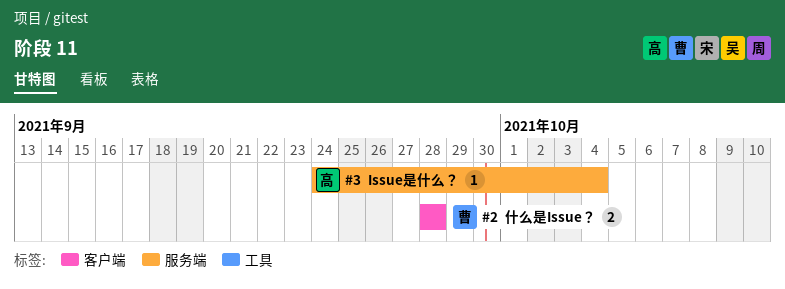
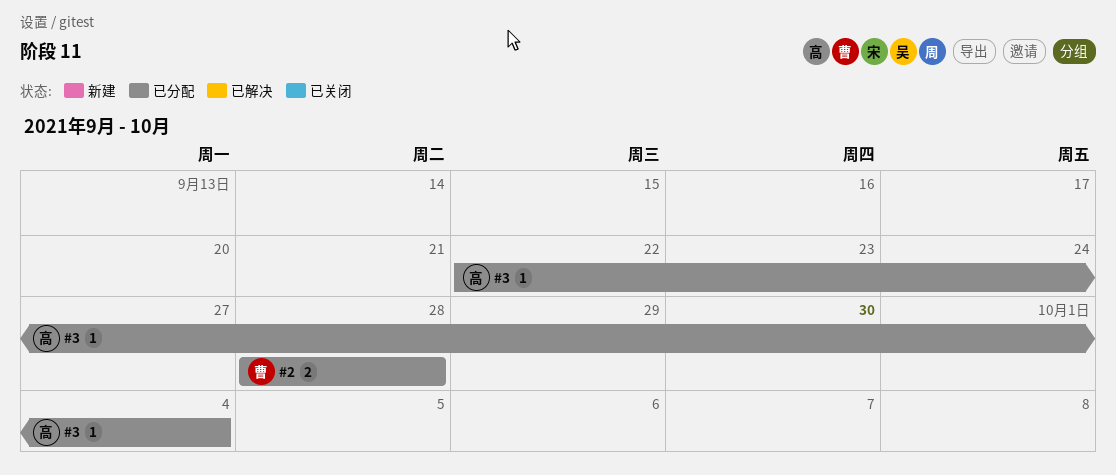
#3, start: Sep 24 -> Sep 22

